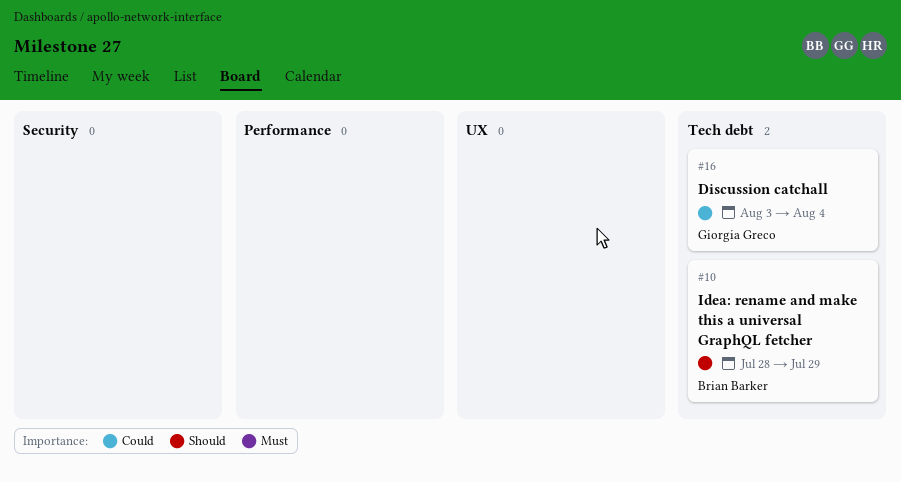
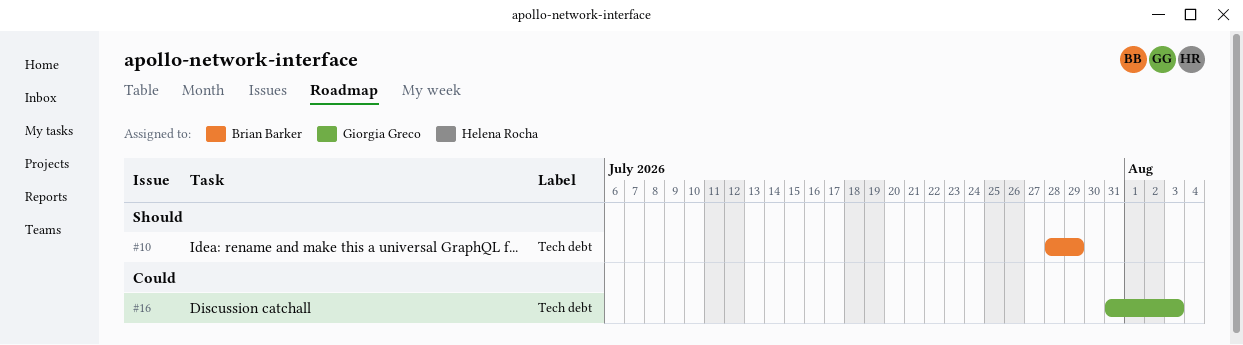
#16, start: Aug 3 -> Jul 31
#16, due: Aug 4 -> Aug 3

